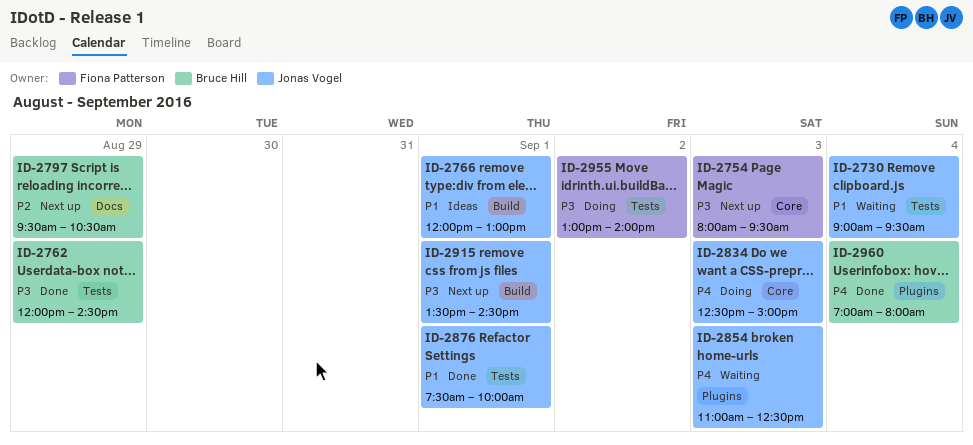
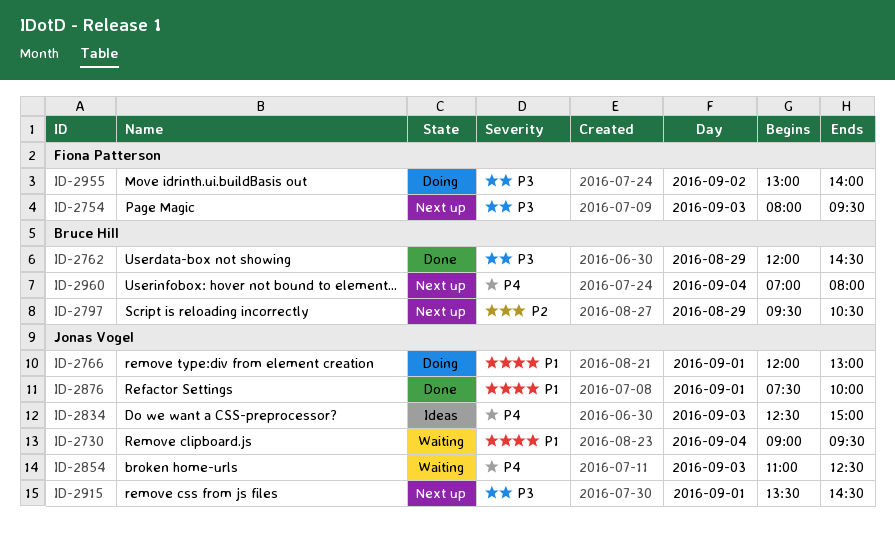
ID-2766, status: Ideas -> Doing
ID-2834, status: Doing -> Ideas
ID-2960, status: Done -> Next up

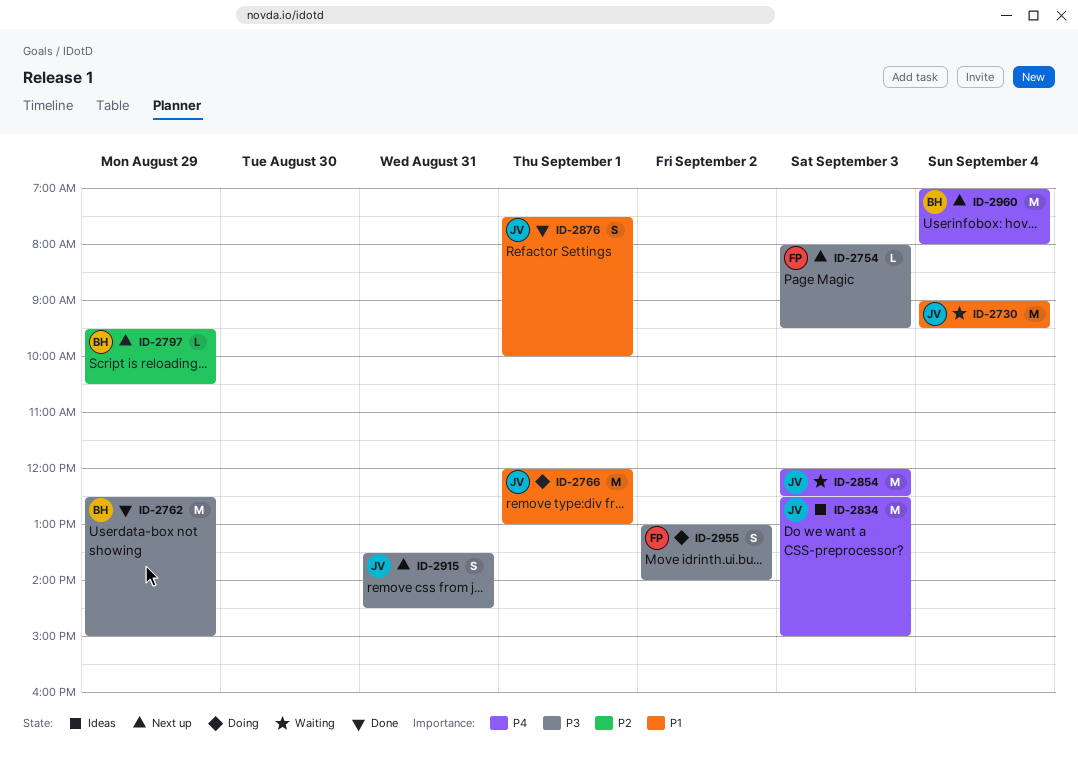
ID-2762, begins: 12:00 -> 12:30
ID-2762, ends: 14:30 -> 15:00
ID-2854, begins: 11:00 -> 12:00
ID-2915, day: Sep 1 -> Aug 31

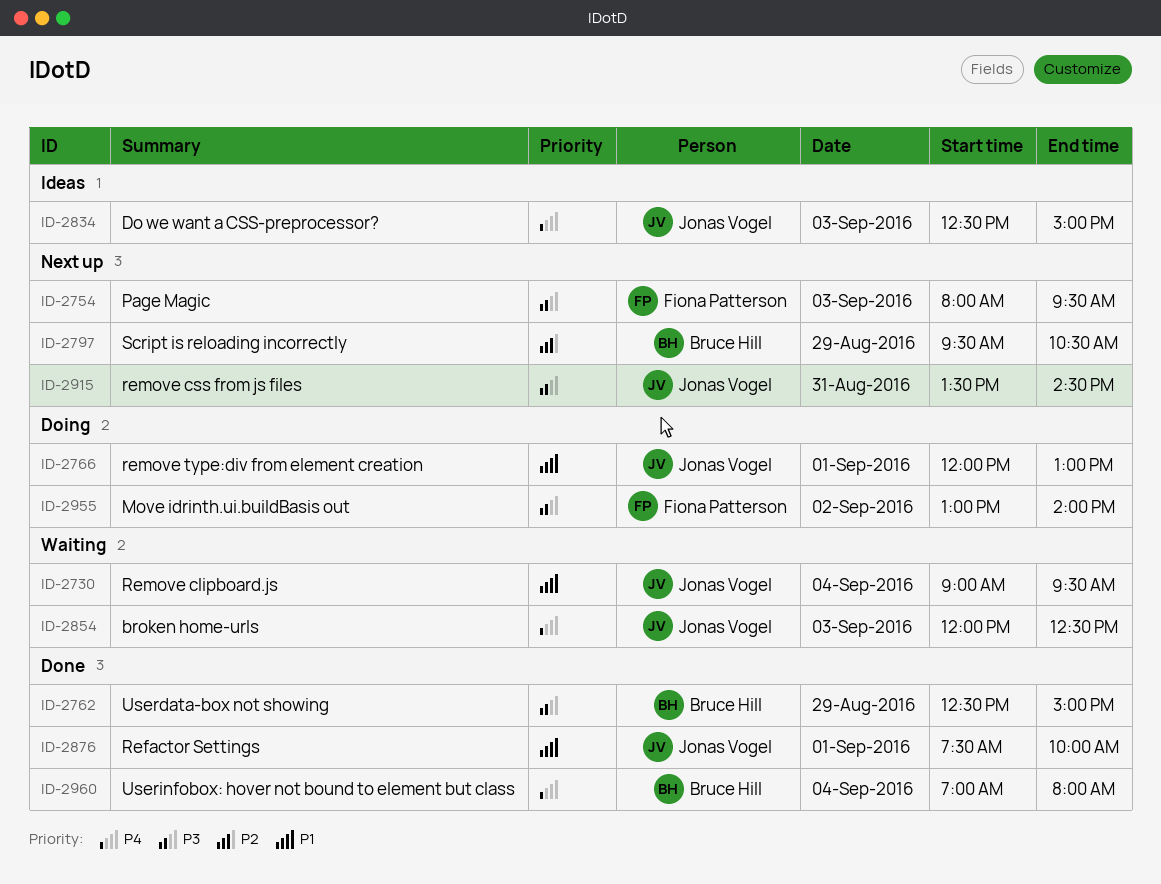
ID-2960, status: Next up -> Done

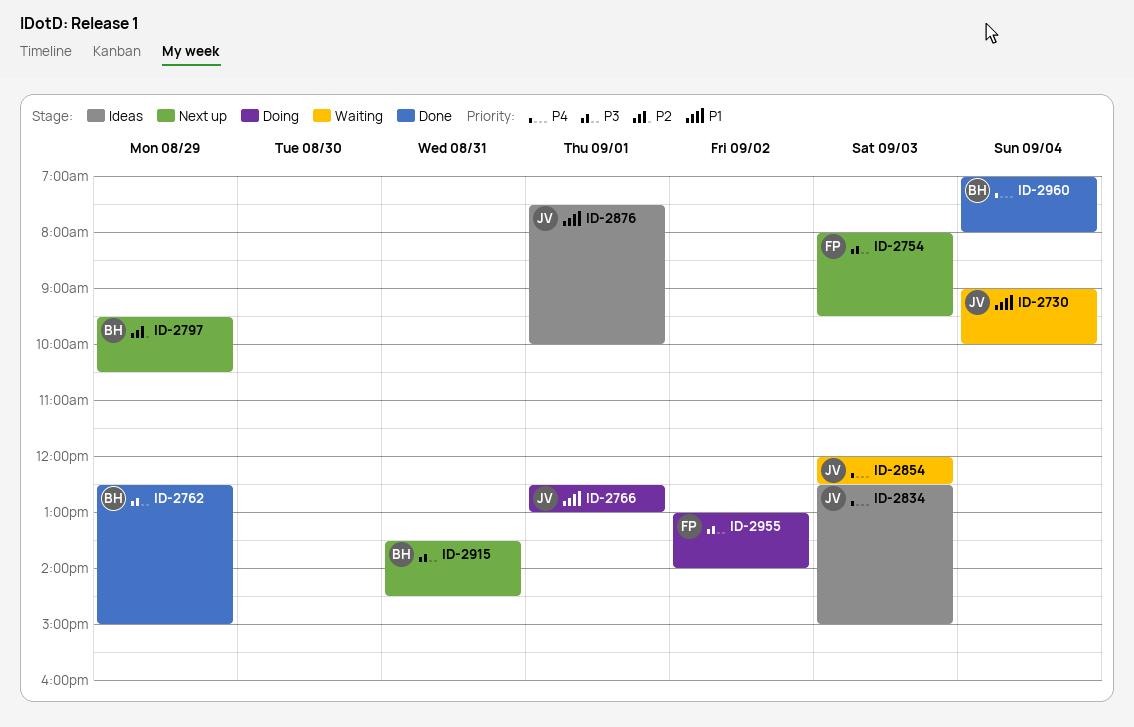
ID-2730, ends: 09:30 -> 10:00
ID-2766, begins: 12:00 -> 12:30
ID-2876, status: Done -> Ideas
ID-2915, owner: Jonas Vogel -> Bruce Hill

